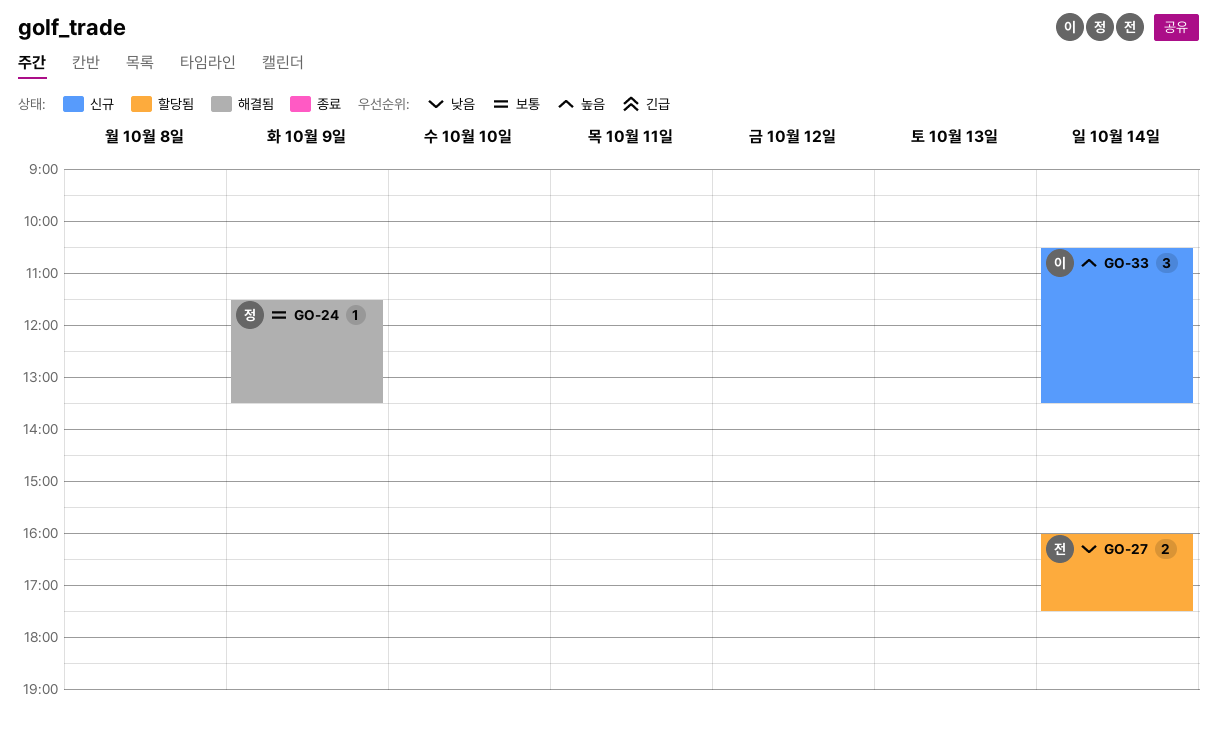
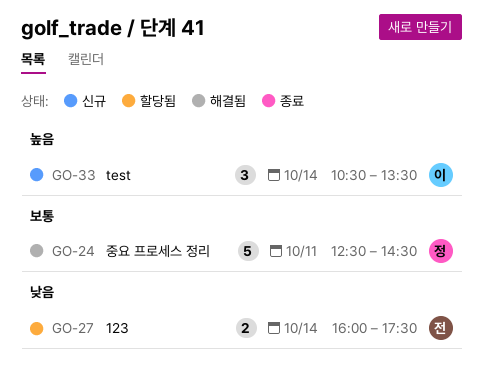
GO-24, estimate: 1 -> 5
GO-24, day: Oct 9 -> Oct 11
GO-24, begins: 11:30 -> 12:30
GO-24, ends: 13:30 -> 14:30

